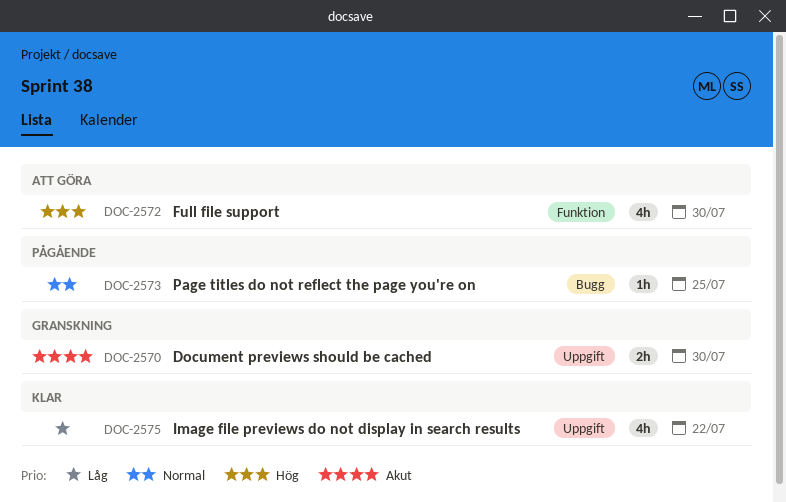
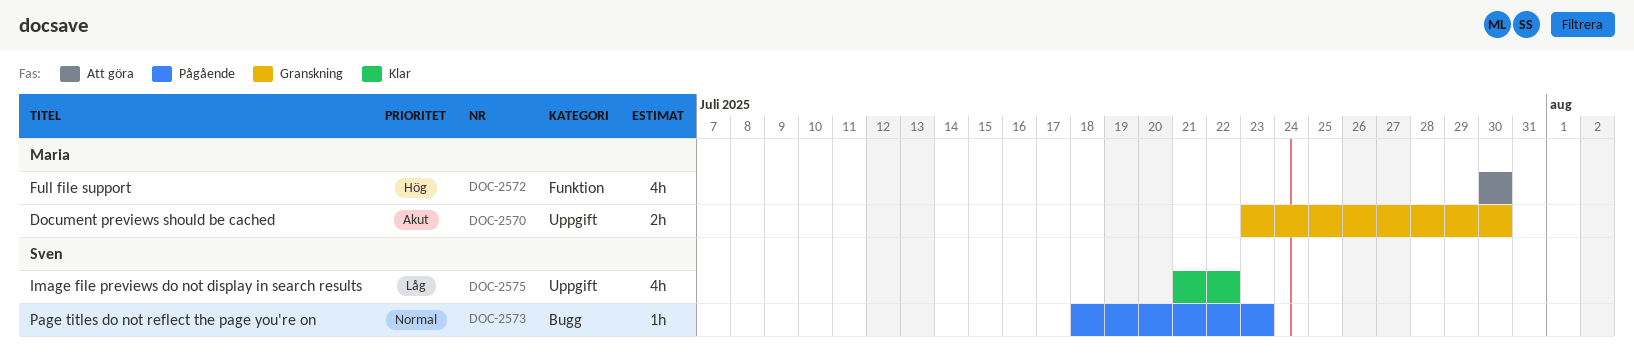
DOC-2573, due: Jul 25 -> Jul 23

